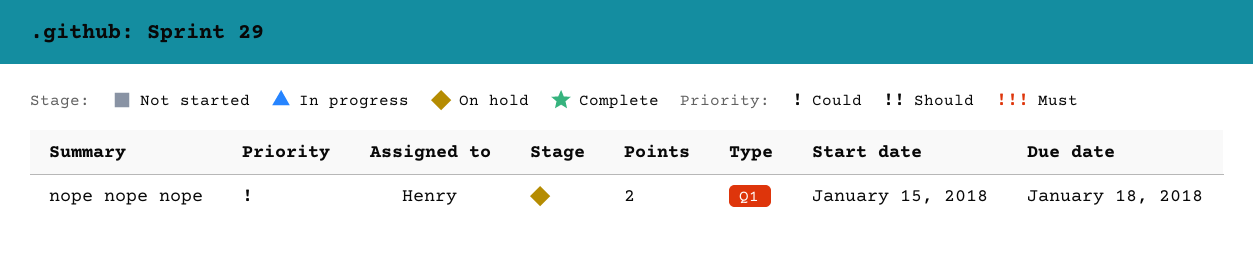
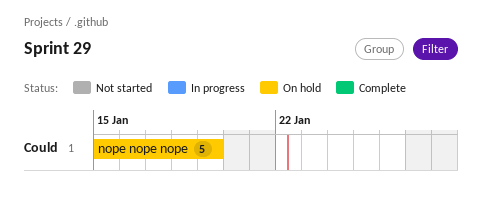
nope nope nope, estimate: 2 -> 5
nope nope nope, due: Jan 18 -> Jan 19

